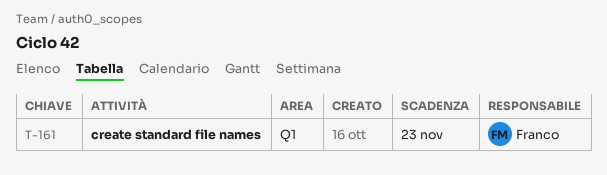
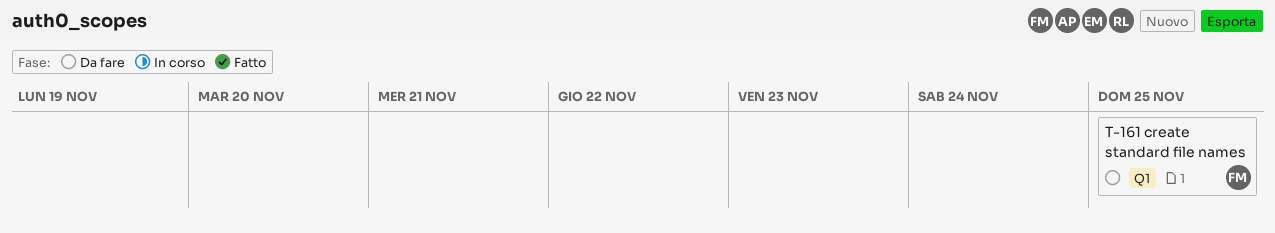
T-161, due: Nov 23 -> Nov 25

